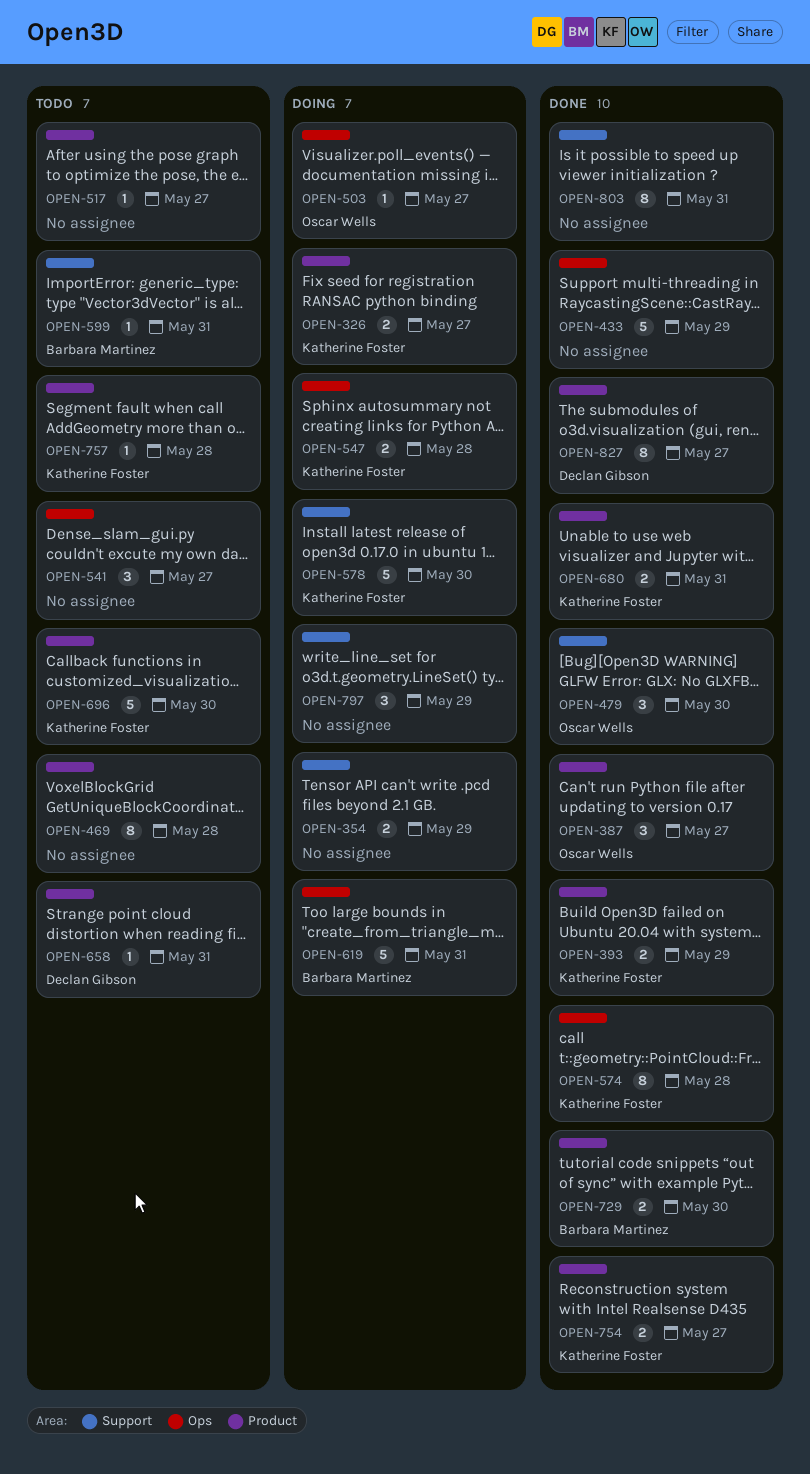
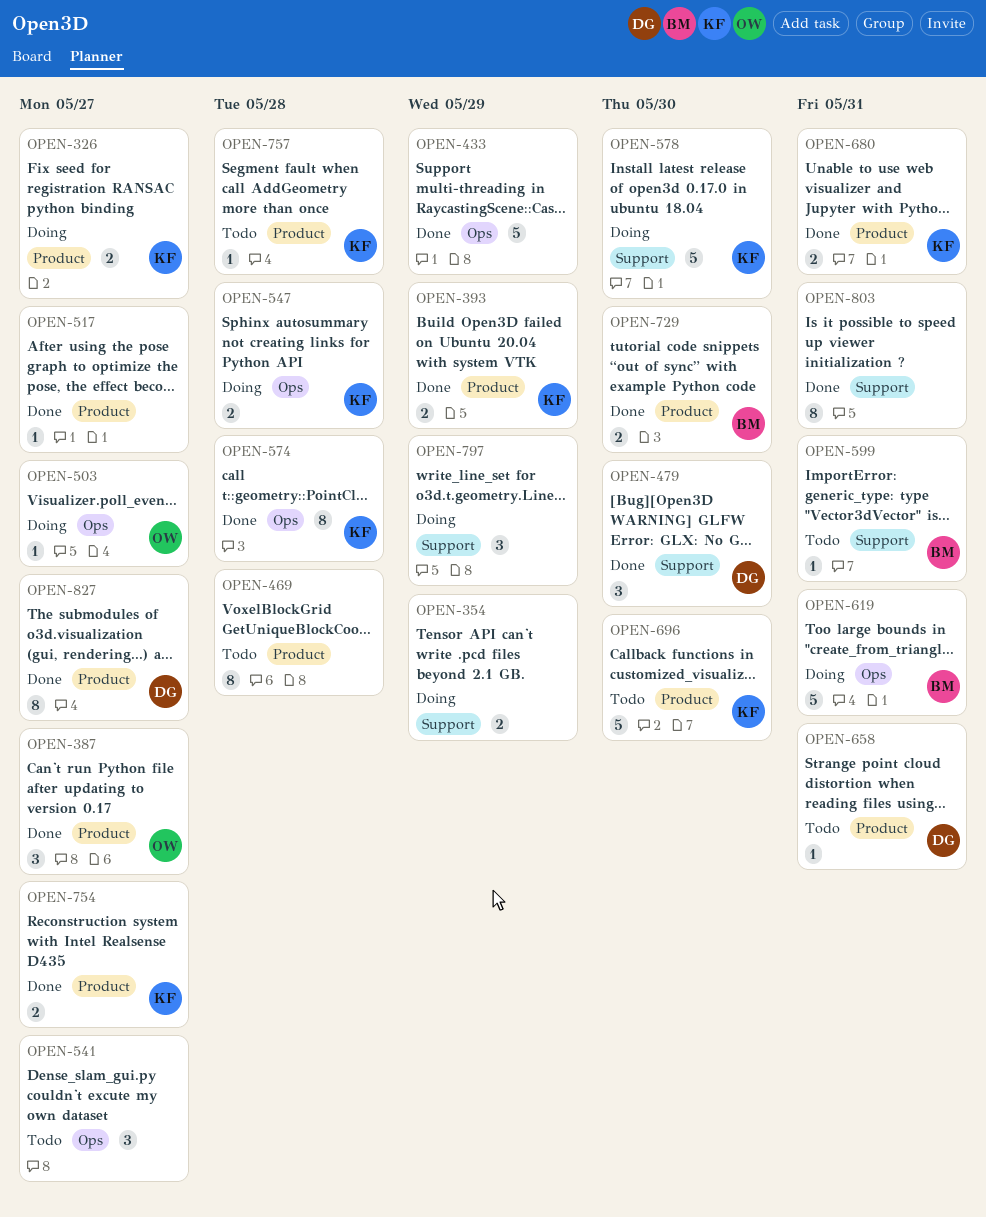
OPEN-479, owner: Oscar Wells -> Declan Gibson
OPEN-517, status: Todo -> Done

